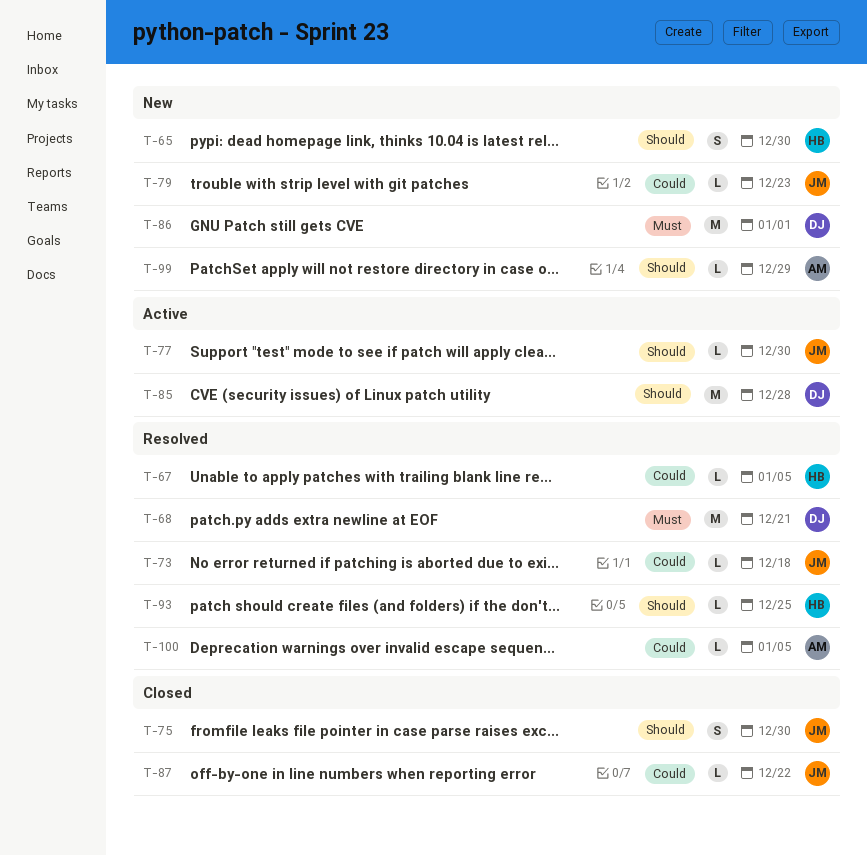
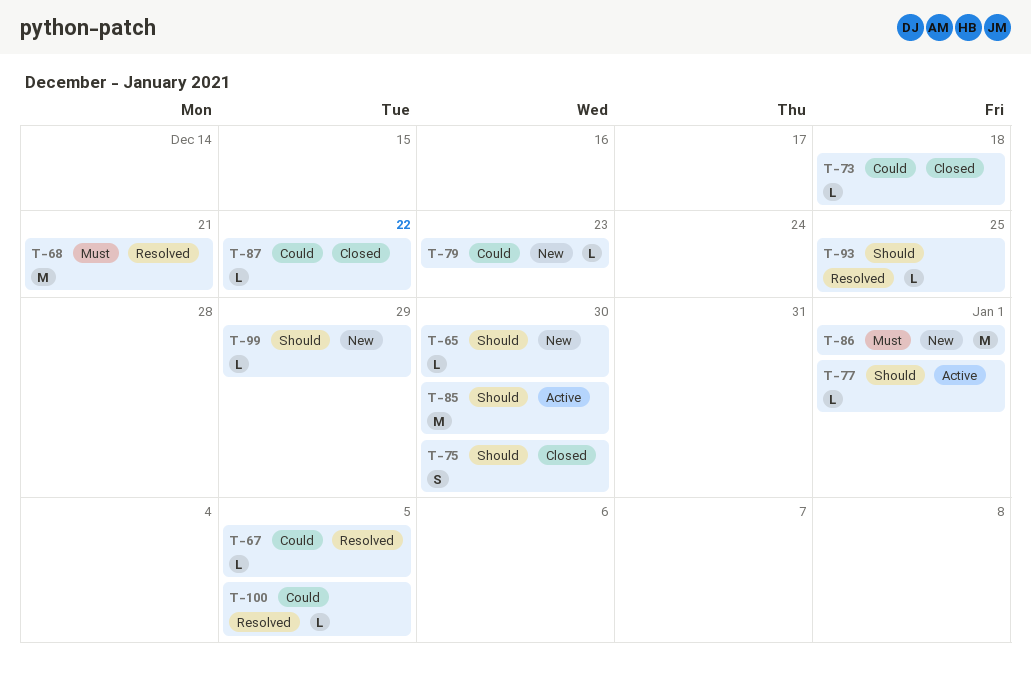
T-65, estimate: S -> L
T-73, status: Resolved -> Closed
T-77, due: Dec 30 -> Jan 1
T-85, due: Dec 28 -> Dec 30

